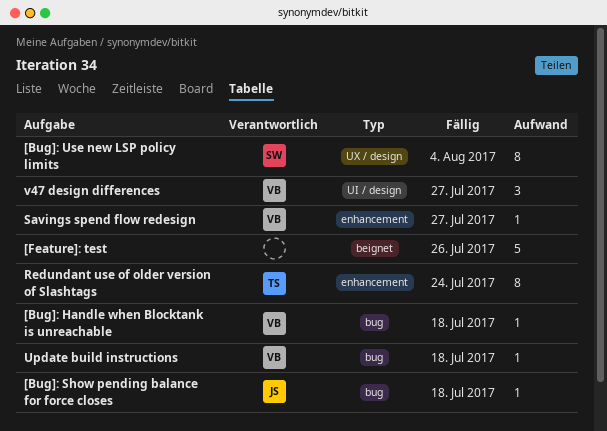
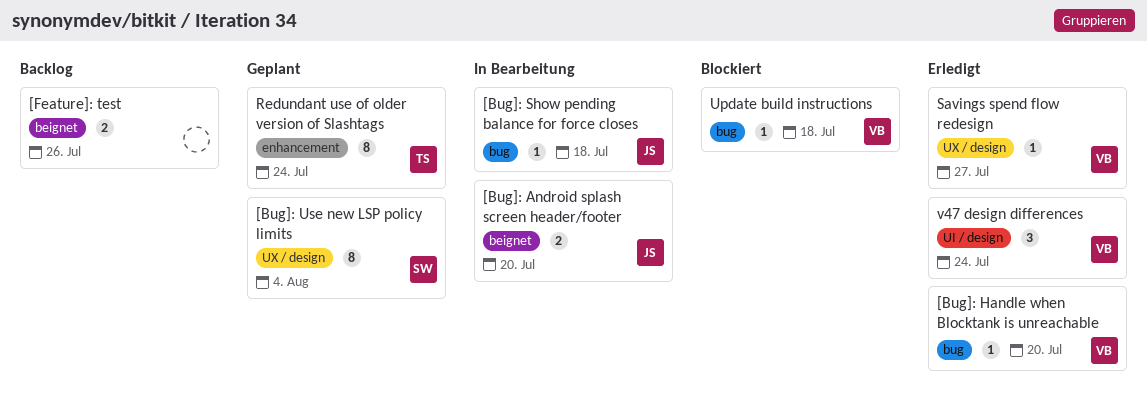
[Bug]: Android splash screen header/footer: none -> present
[Bug]: Handle when Blocktank is unreachable, due: Jul 18 -> Jul 20
[Feature]: test, estimate: 5 -> 2
Savings spend flow redesign, label: enhancement -> UX / design
v47 design differences, due: Jul 27 -> Jul 24

